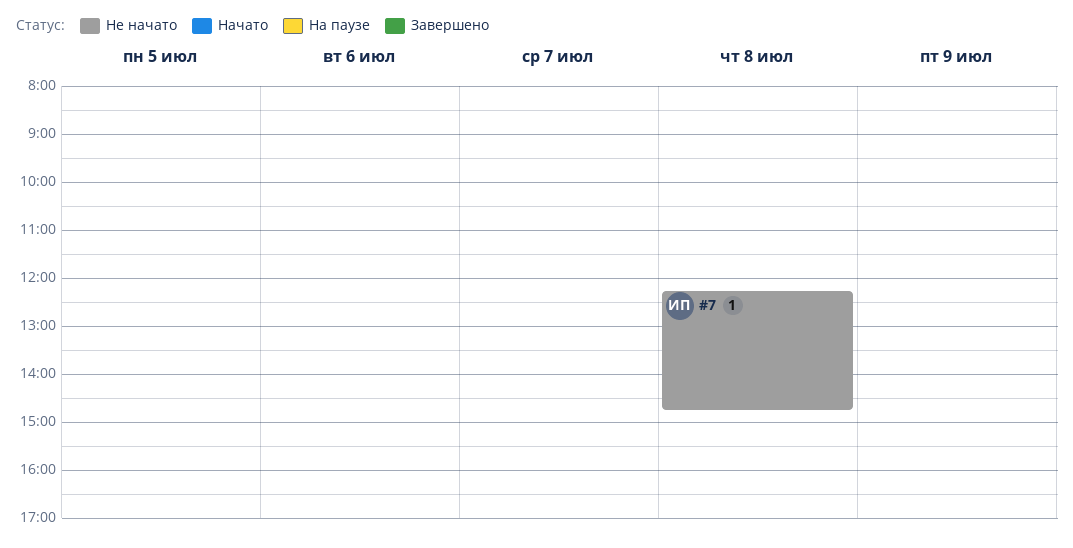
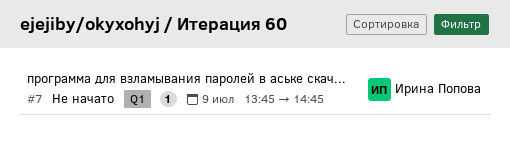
#7, day: Jul 8 -> Jul 9
#7, begins: 12:15 -> 13:45

